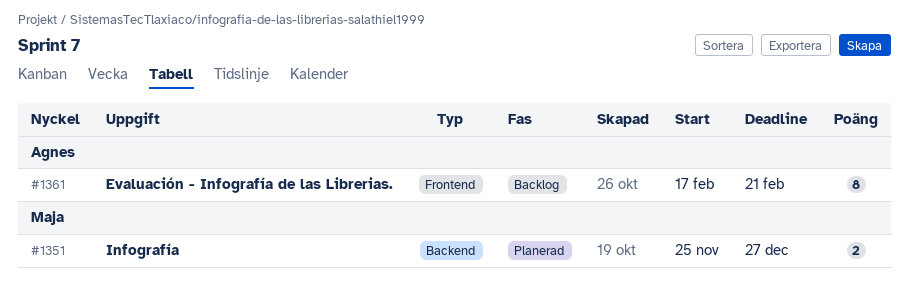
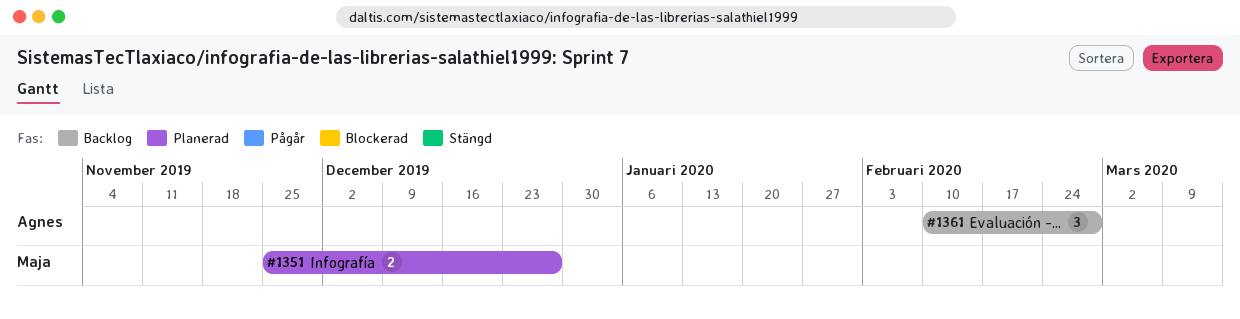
#1361, estimate: 8 -> 3
#1361, start: Feb 17 -> Feb 10
#1361, due: Feb 21 -> Feb 28

